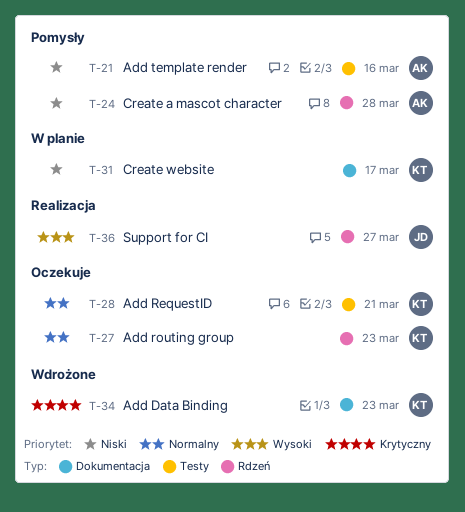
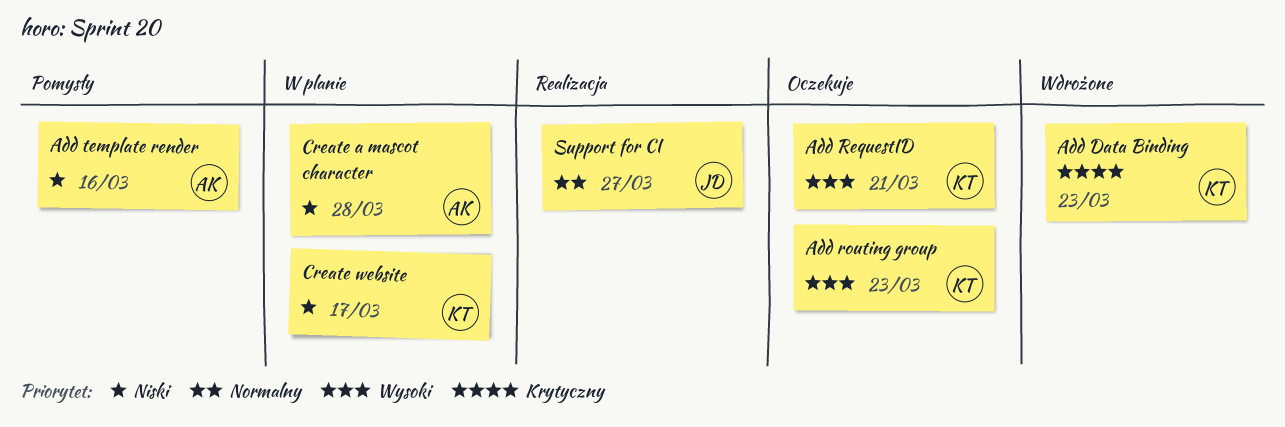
Add RequestID, priority: Normalny -> Wysoki
Add routing group, priority: Normalny -> Wysoki
Create a mascot character, status: Pomysły -> W planie
Support for CI, priority: Wysoki -> Normalny

